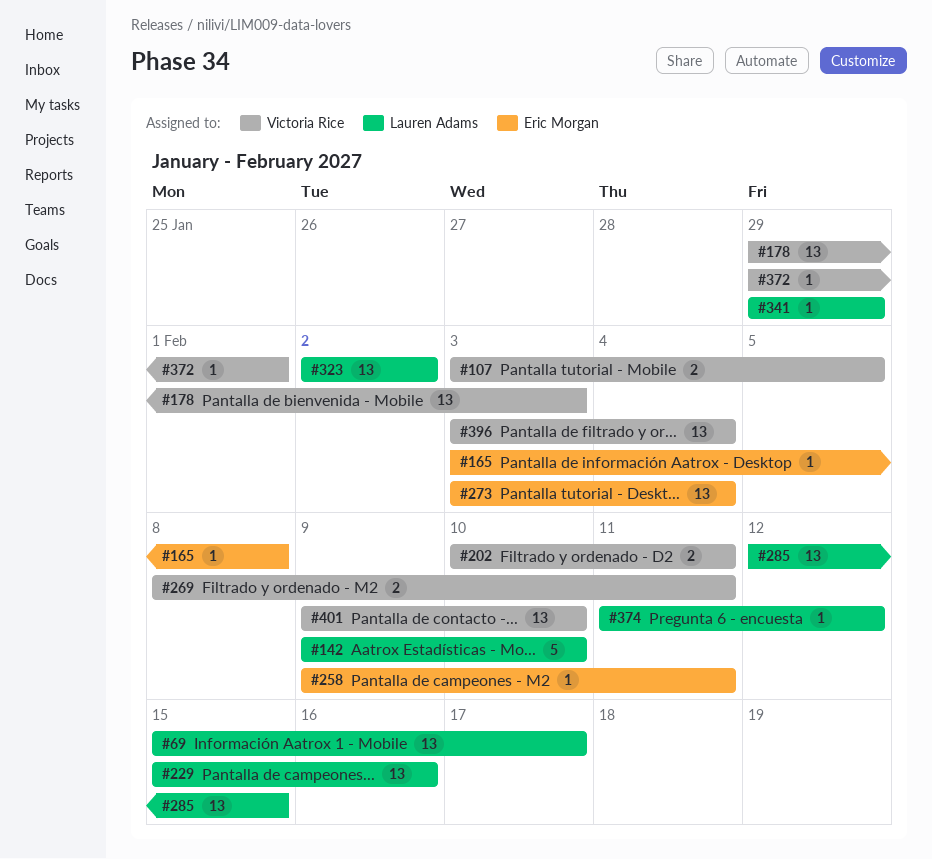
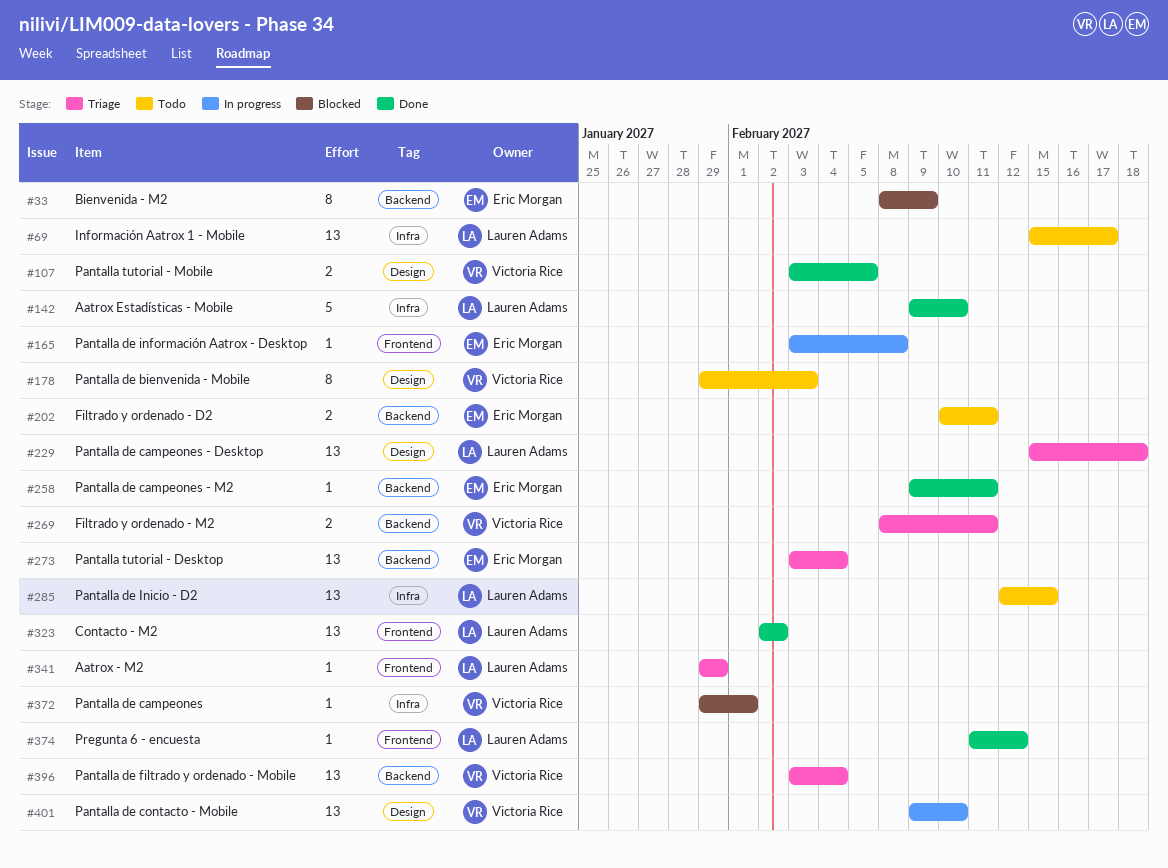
#33: none -> present
#178, estimate: 13 -> 8
#202, owner: Victoria Rice -> Eric Morgan
#229, due: Feb 16 -> Feb 18

